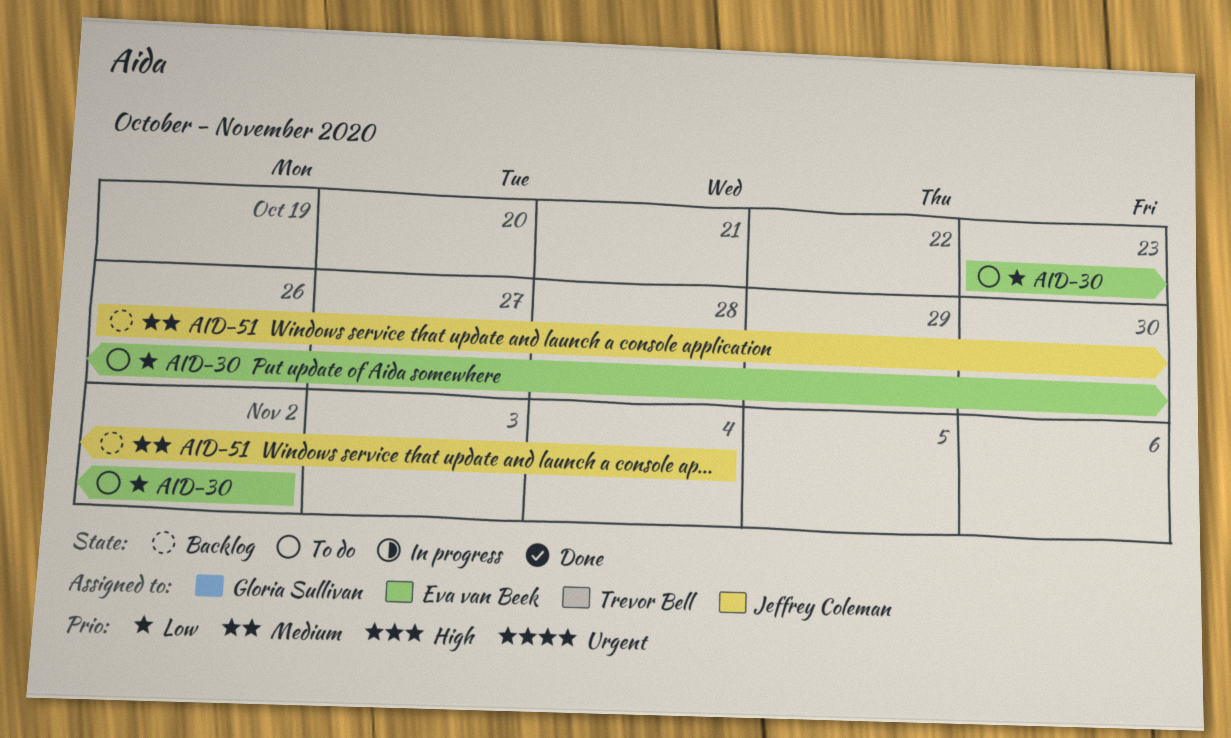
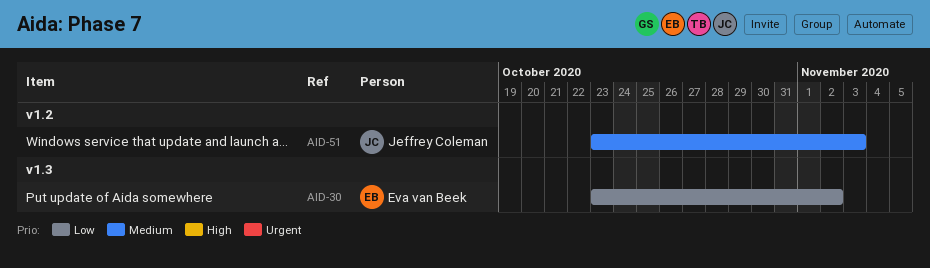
AID-51, start: Oct 26 -> Oct 23
AID-51, due: Nov 4 -> Nov 3

